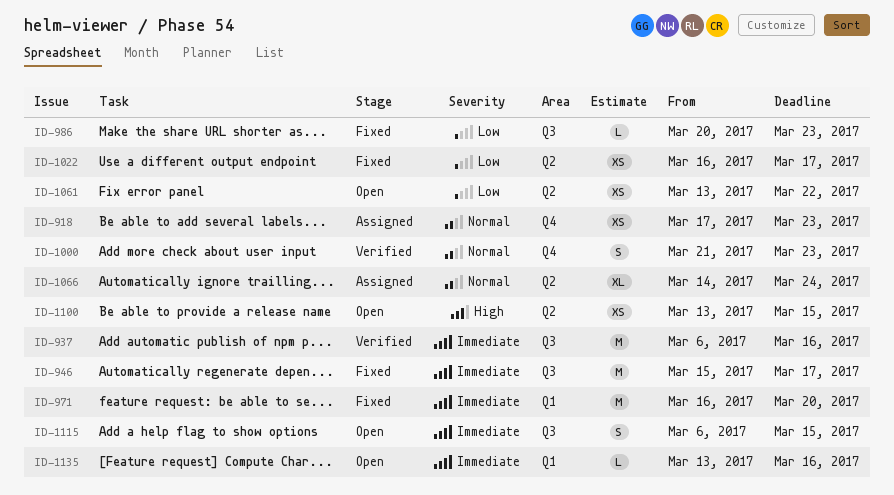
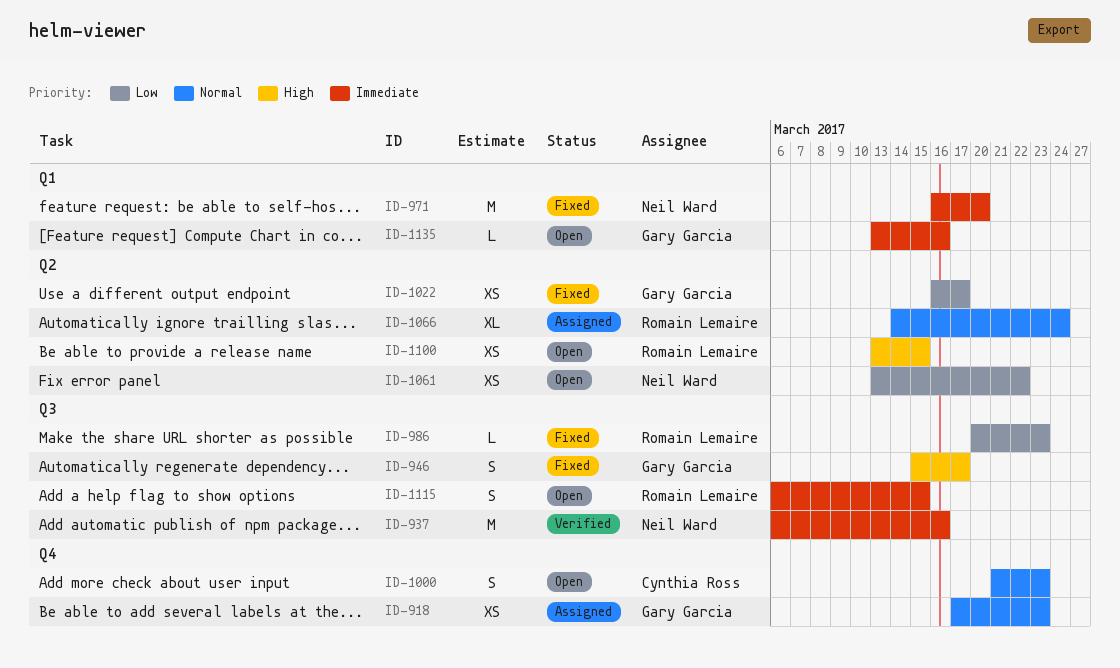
ID-946, priority: Immediate -> High
ID-946, estimate: M -> S
ID-1000, status: Verified -> Open

